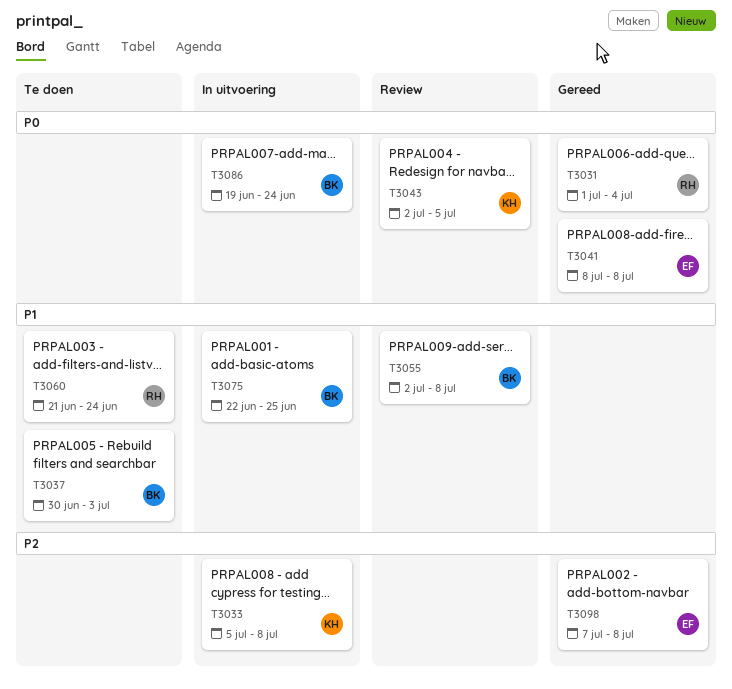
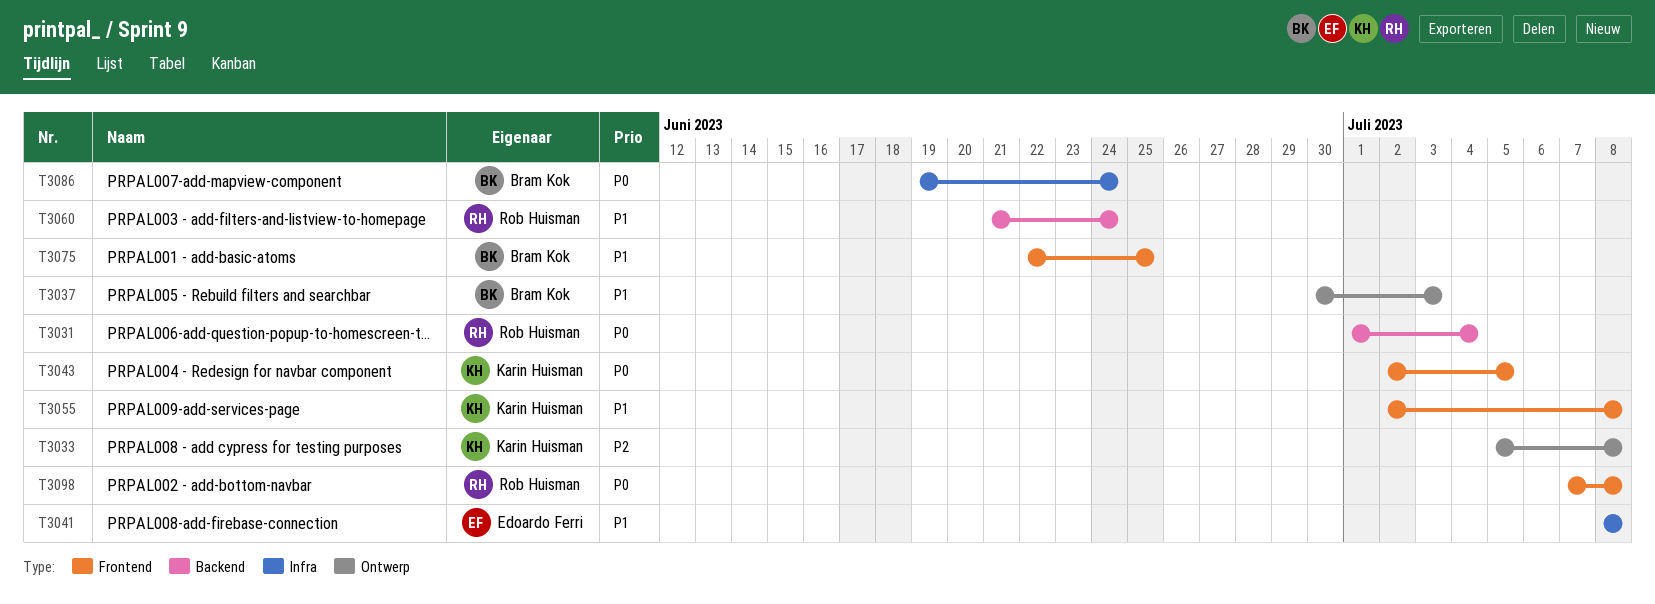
T3041, priority: P0 -> P1
T3055, owner: Bram Kok -> Karin Huisman
T3098, owner: Edoardo Ferri -> Rob Huisman
T3098, priority: P2 -> P0

